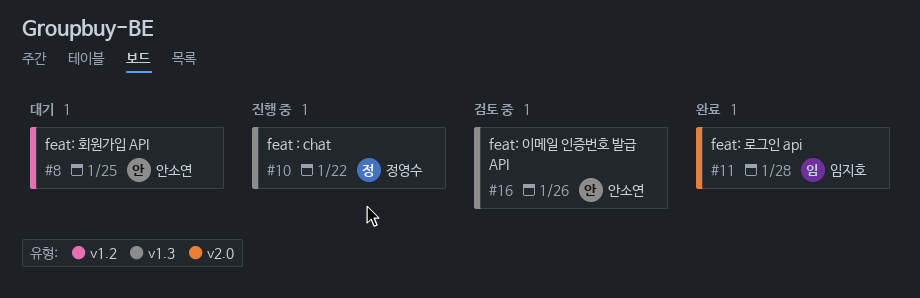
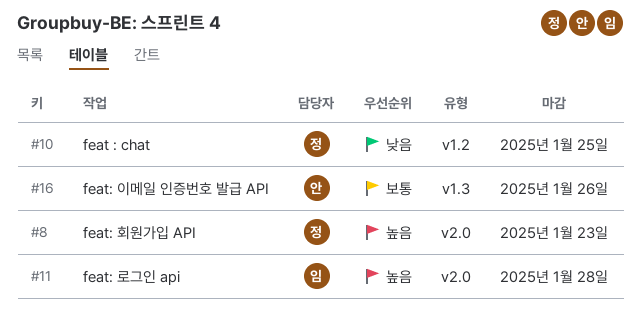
#8, owner: 안소연 -> 정영수
#8, label: v1.2 -> v2.0
#8, due: Jan 25 -> Jan 23
#10, label: v1.3 -> v1.2
#10, due: Jan 22 -> Jan 25

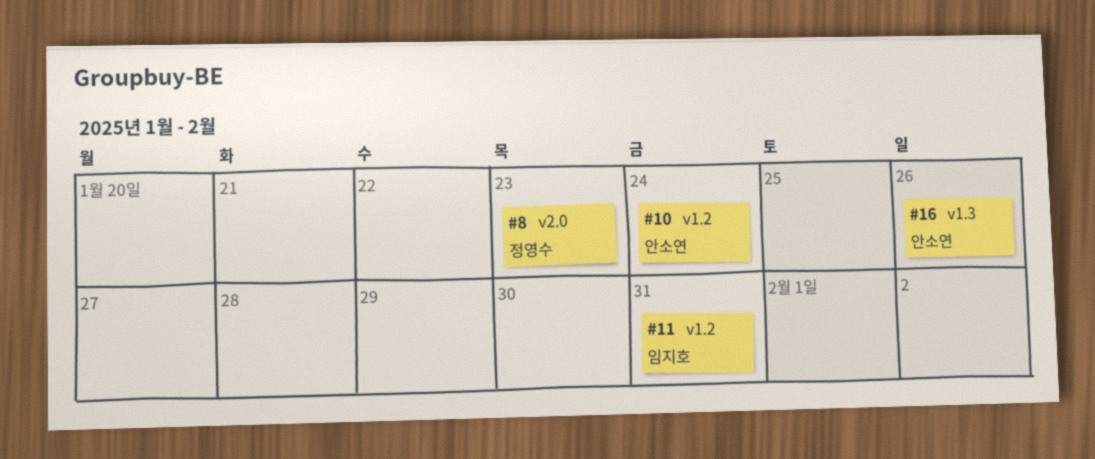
#10, owner: 정영수 -> 안소연
#10, due: Jan 25 -> Jan 24
#11, label: v2.0 -> v1.2
#11, due: Jan 28 -> Jan 31

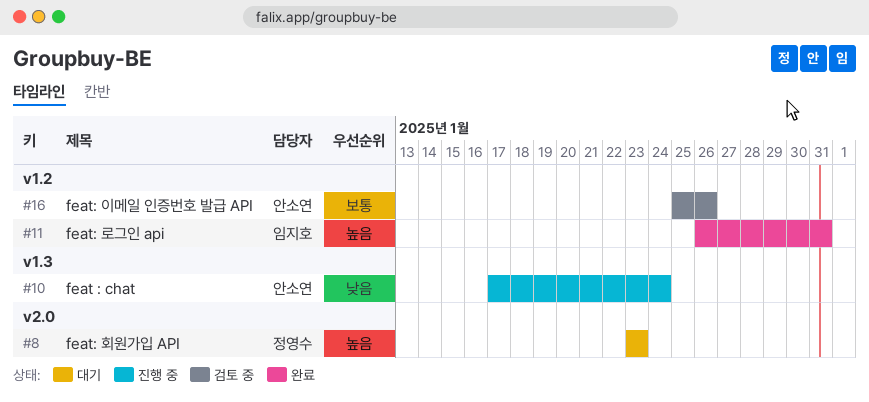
#10, label: v1.2 -> v1.3
#16, label: v1.3 -> v1.2

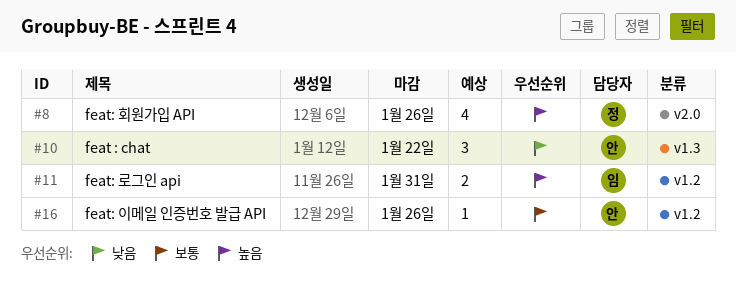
#8, due: Jan 23 -> Jan 26
#10, due: Jan 24 -> Jan 22

